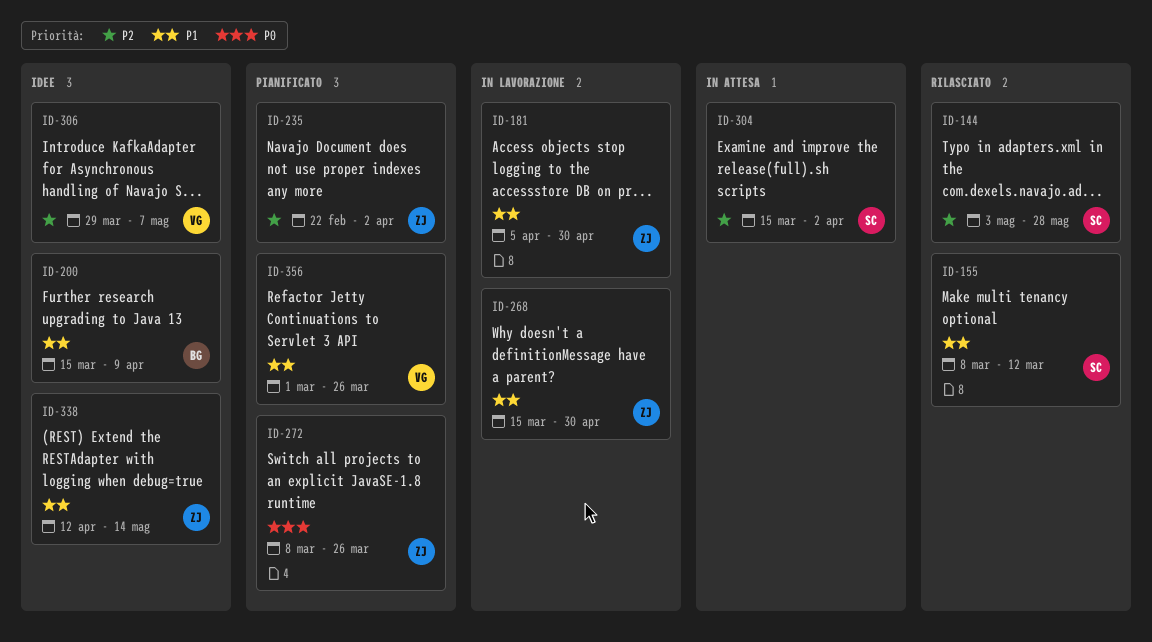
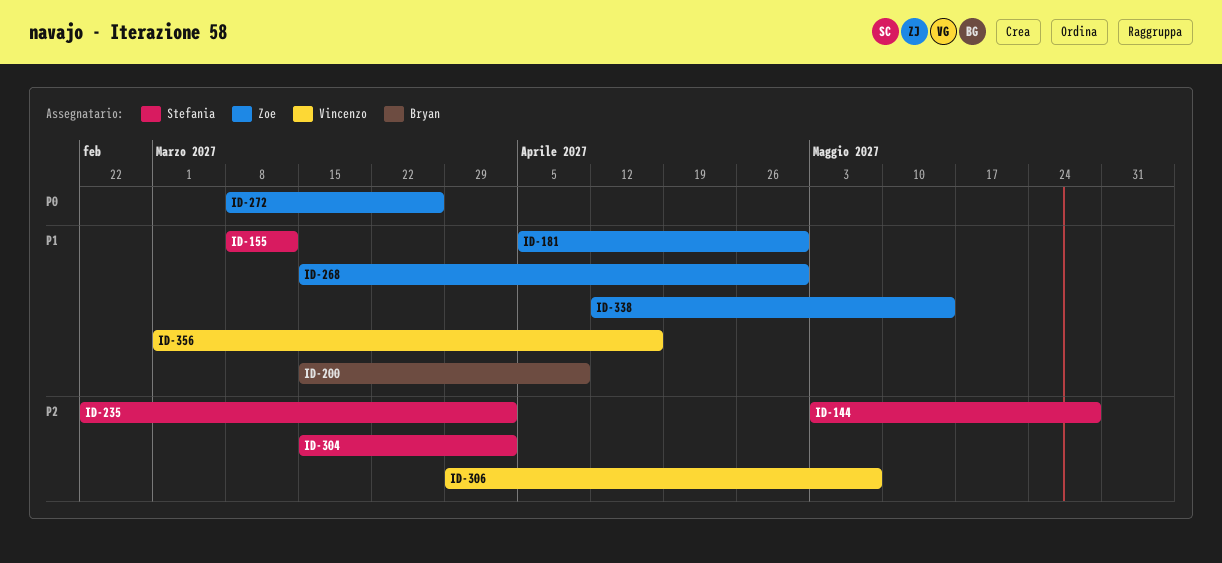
ID-235, owner: Zoe -> Stefania
ID-356, due: Mar 26 -> Apr 16

